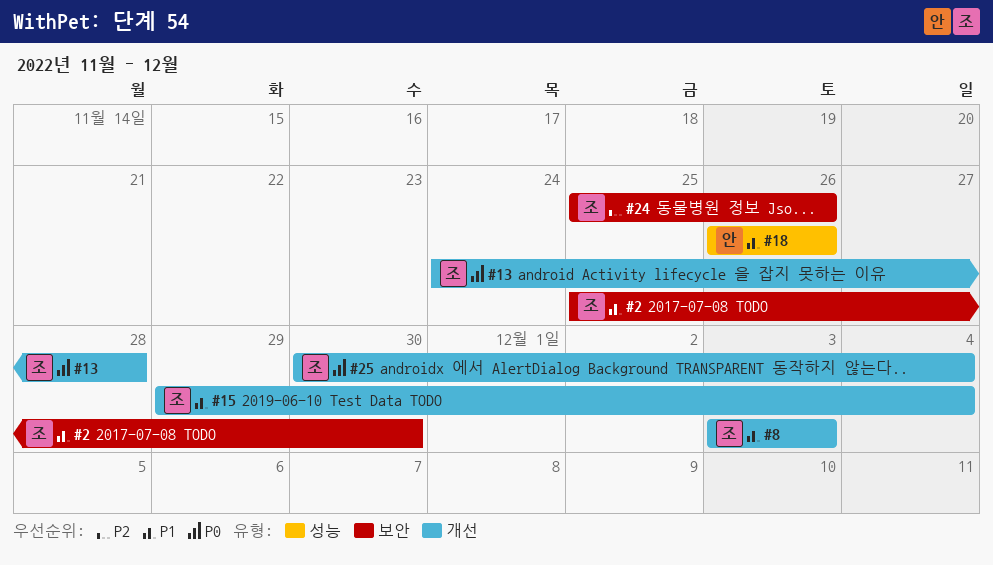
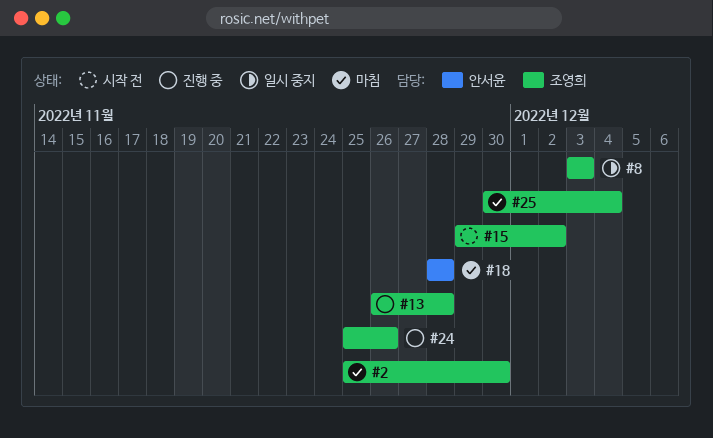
#13, start: Nov 24 -> Nov 26
#15, due: Dec 4 -> Dec 2
#18, start: Nov 26 -> Nov 28
#18, due: Nov 26 -> Nov 28

